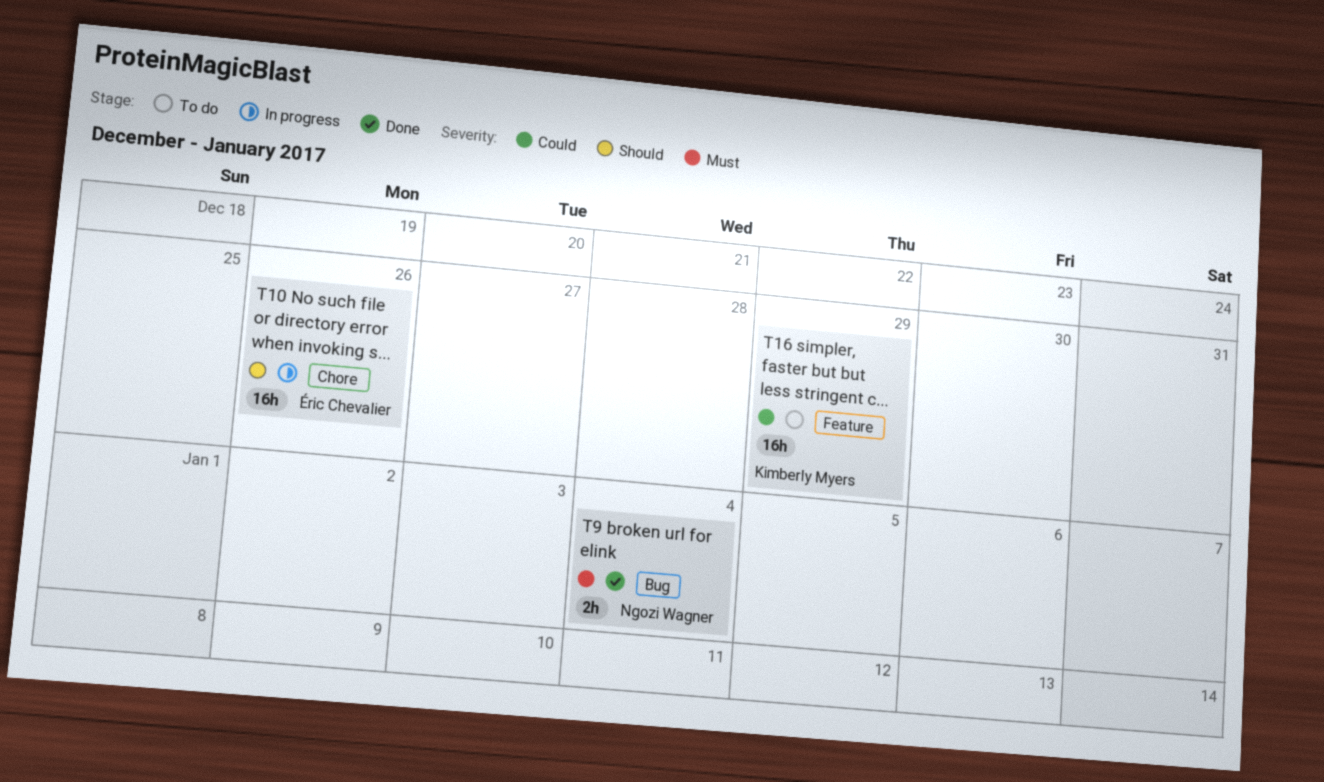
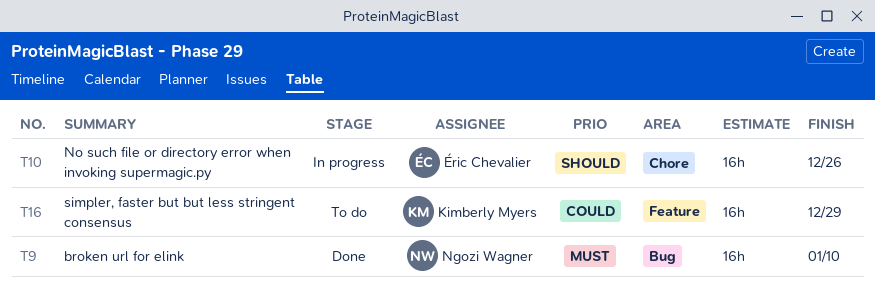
T9, estimate: 2h -> 16h
T9, due: Jan 4 -> Jan 10

